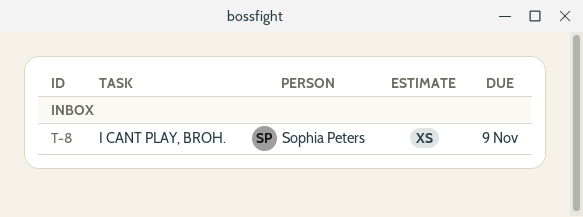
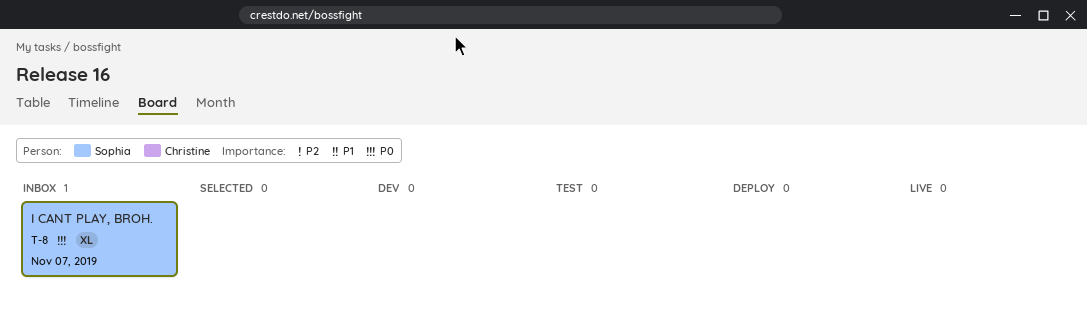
T-8, estimate: XS -> XL
T-8, due: Nov 9 -> Nov 7

